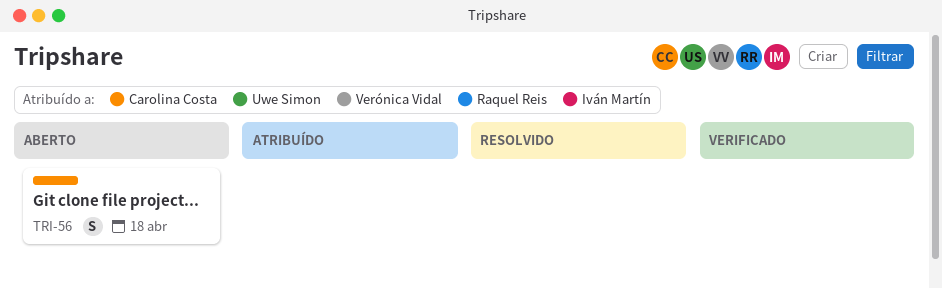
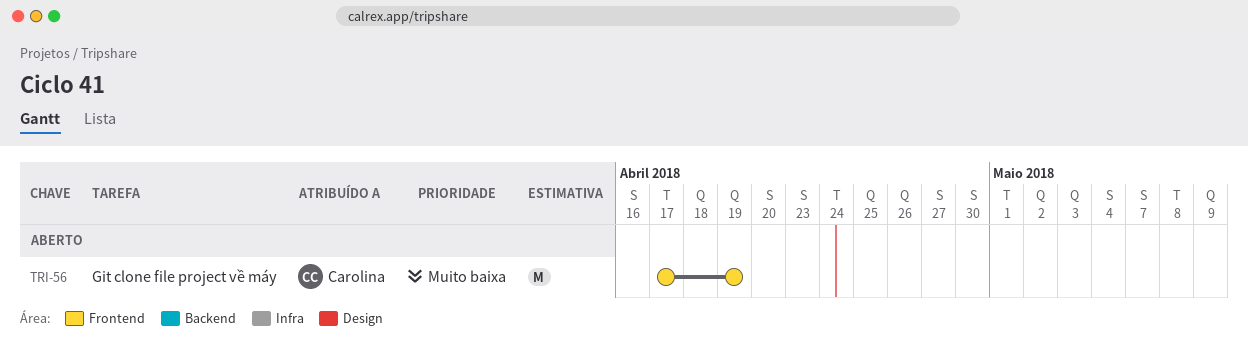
TRI-56, estimate: S -> M
TRI-56, due: Apr 18 -> Apr 19

